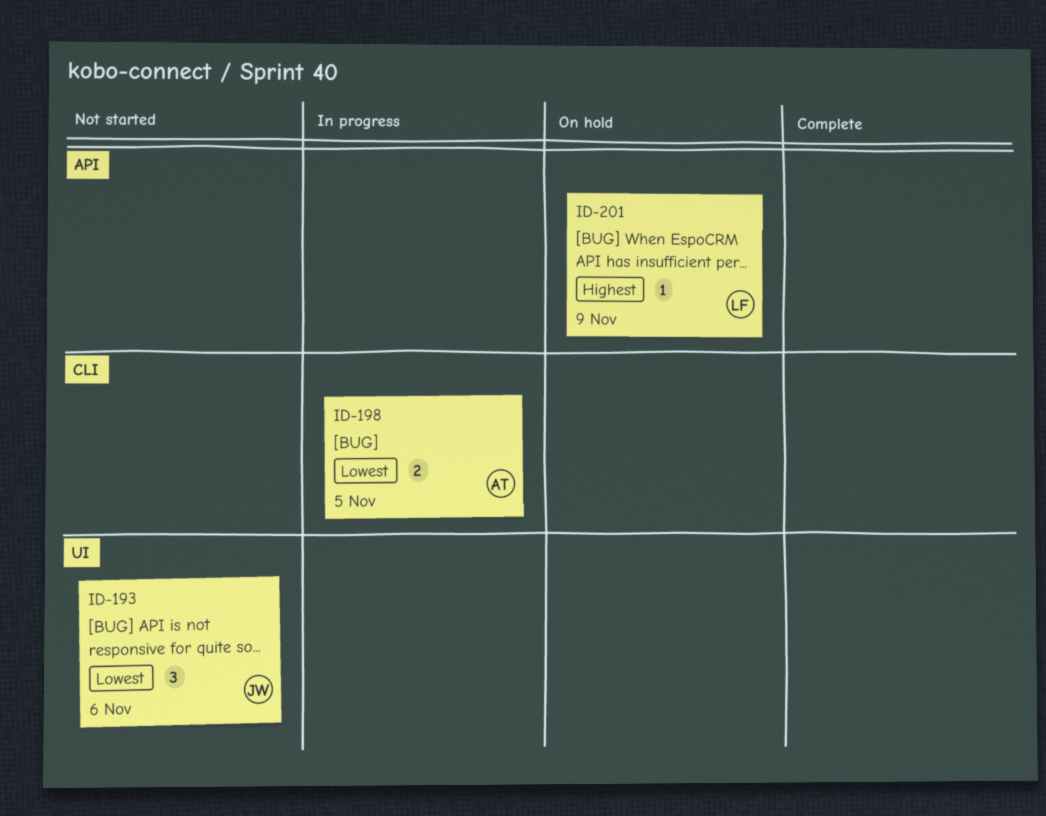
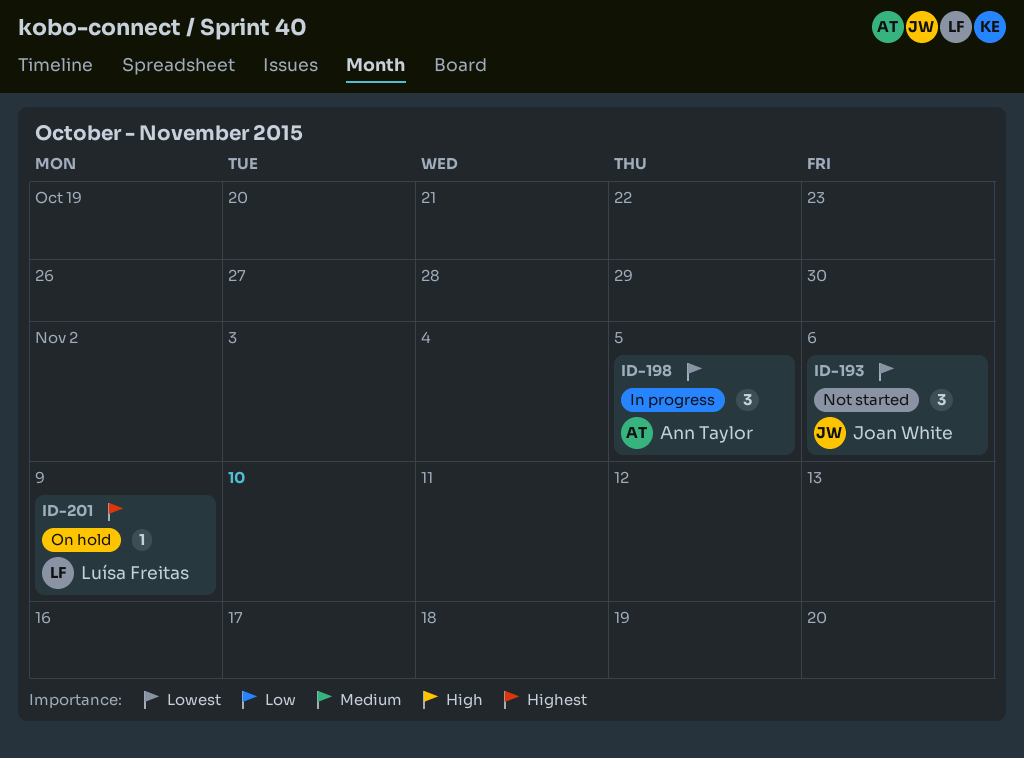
ID-198, estimate: 2 -> 3

